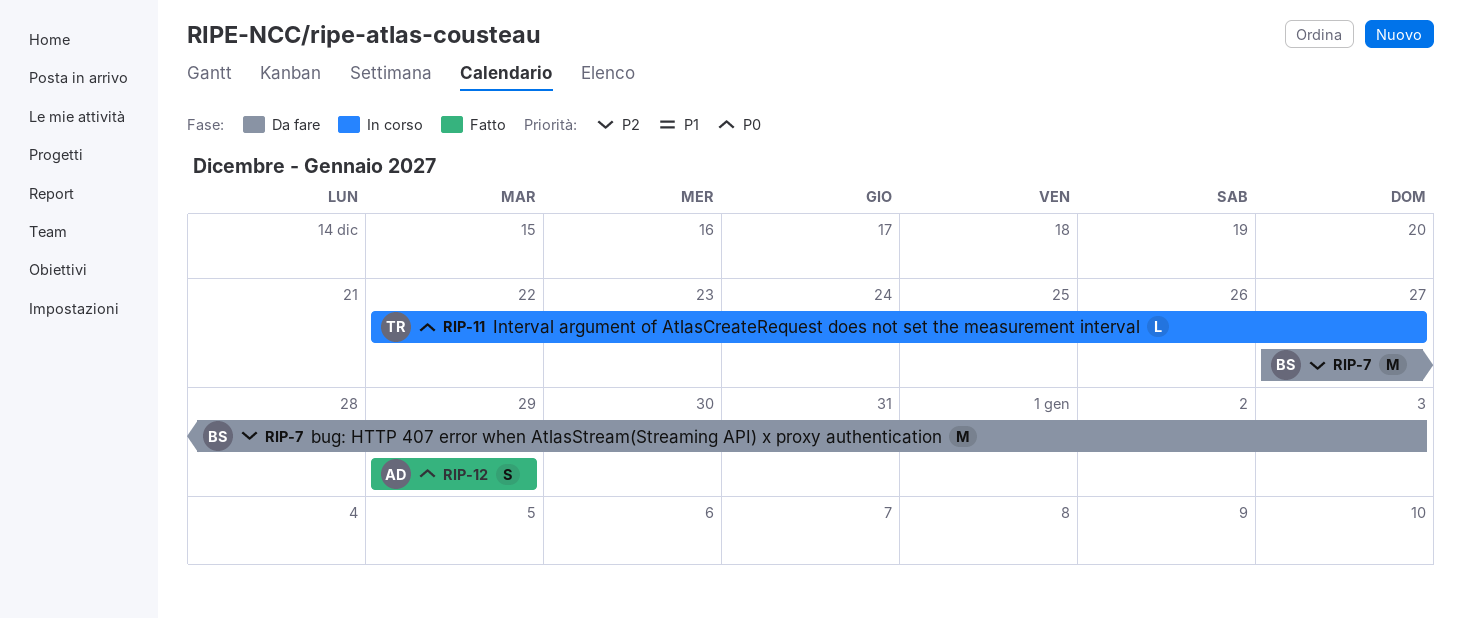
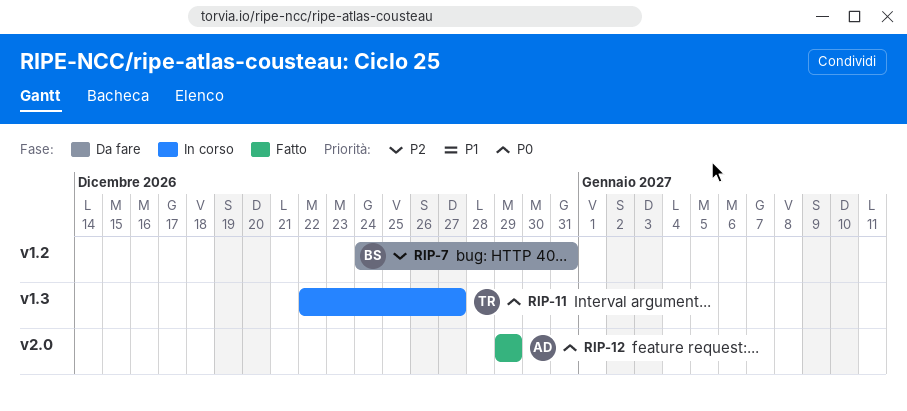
RIP-7, start: Dec 27 -> Dec 24
RIP-7, due: Jan 3 -> Dec 31

